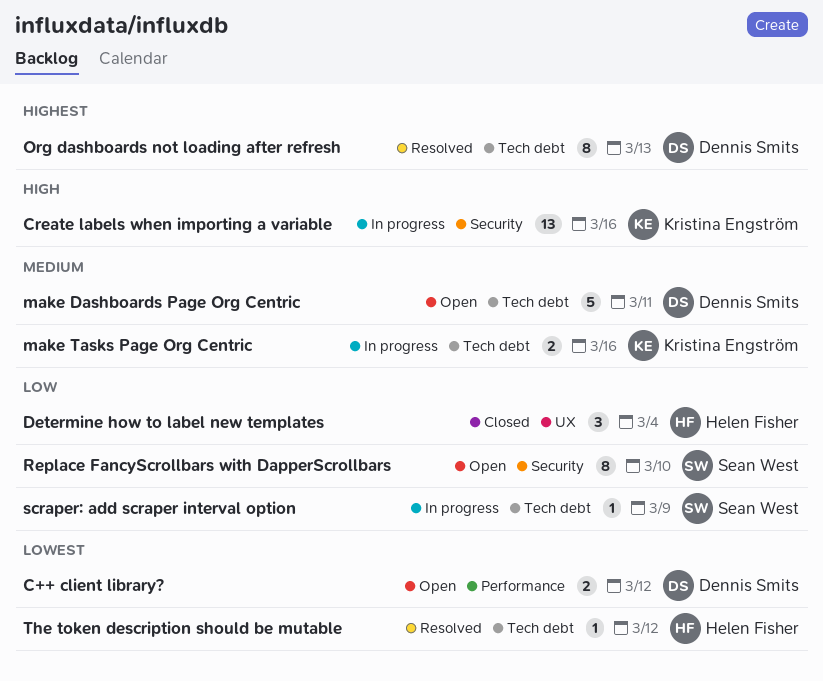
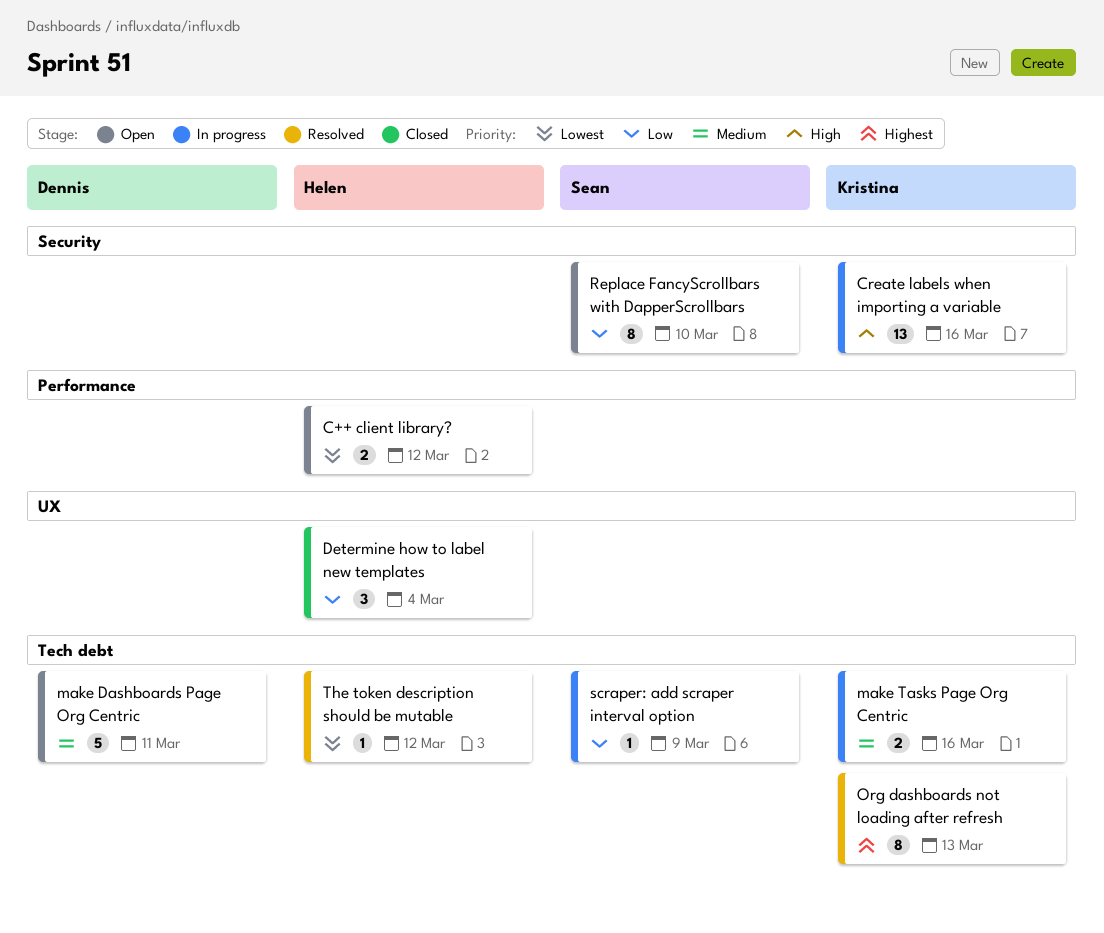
C++ client library?, owner: Dennis Smits -> Helen Fisher
Org dashboards not loading after refresh, owner: Dennis Smits -> Kristina Engström

